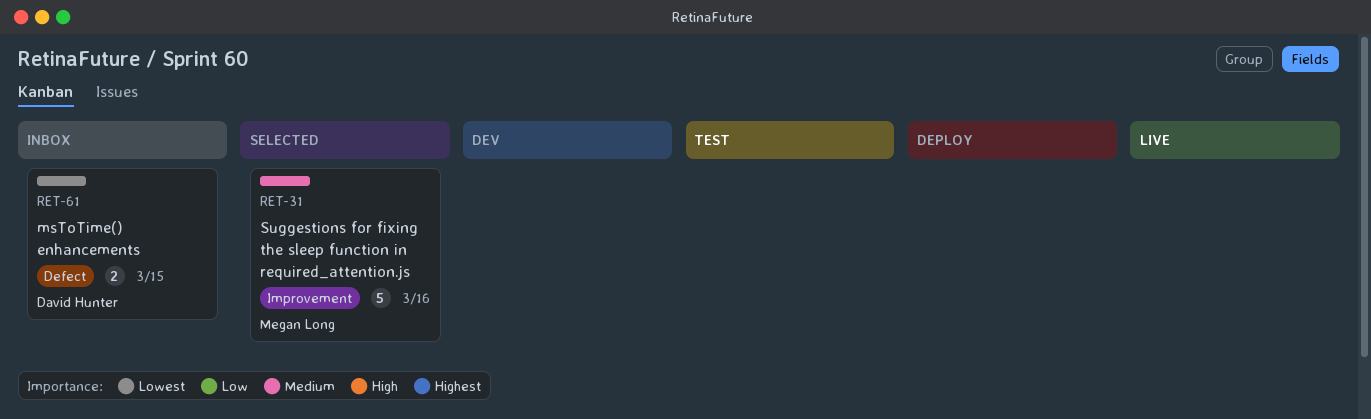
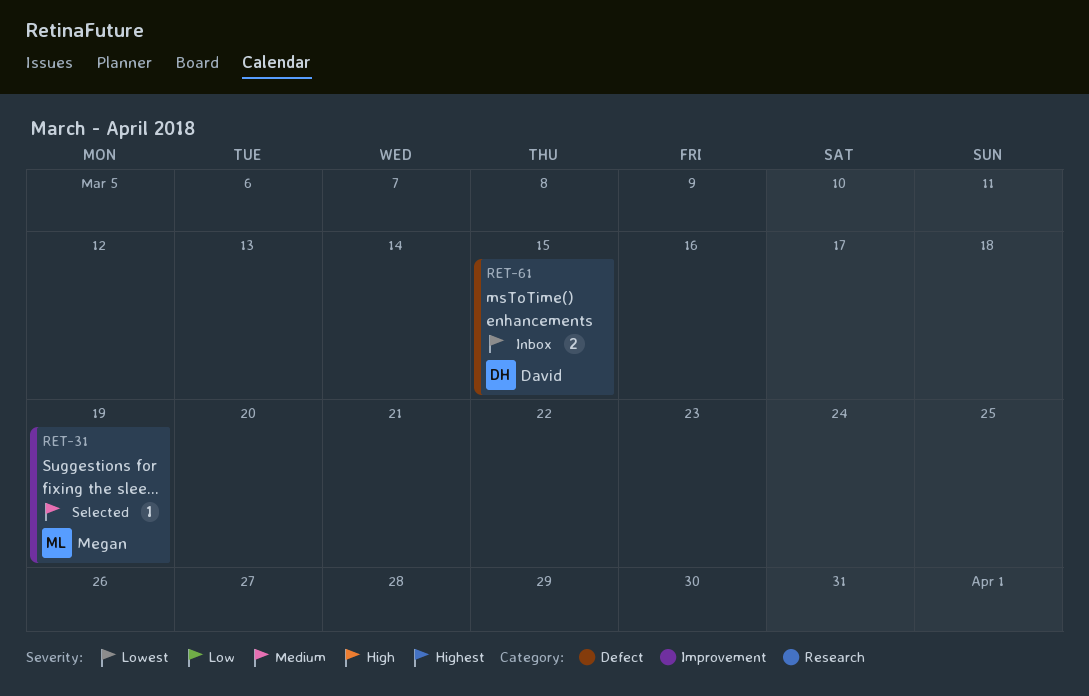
RET-31, estimate: 5 -> 1
RET-31, due: Mar 16 -> Mar 19

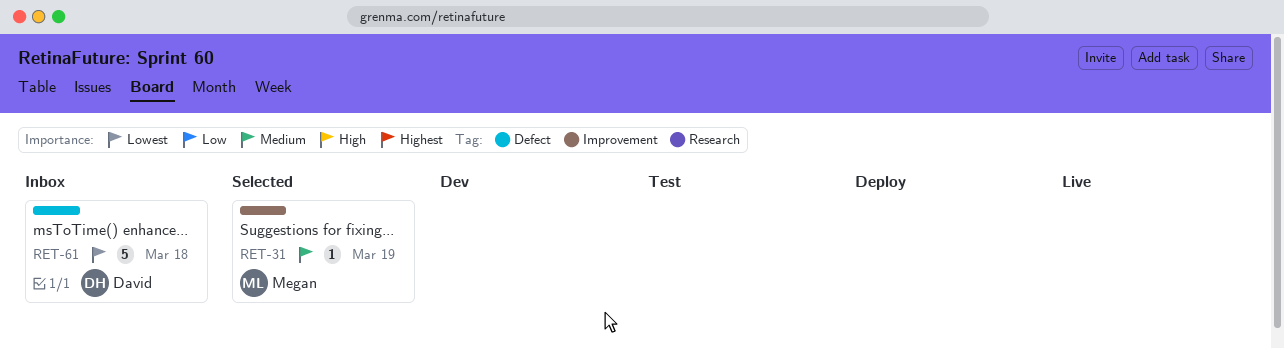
RET-61, estimate: 2 -> 5
RET-61, due: Mar 15 -> Mar 18

